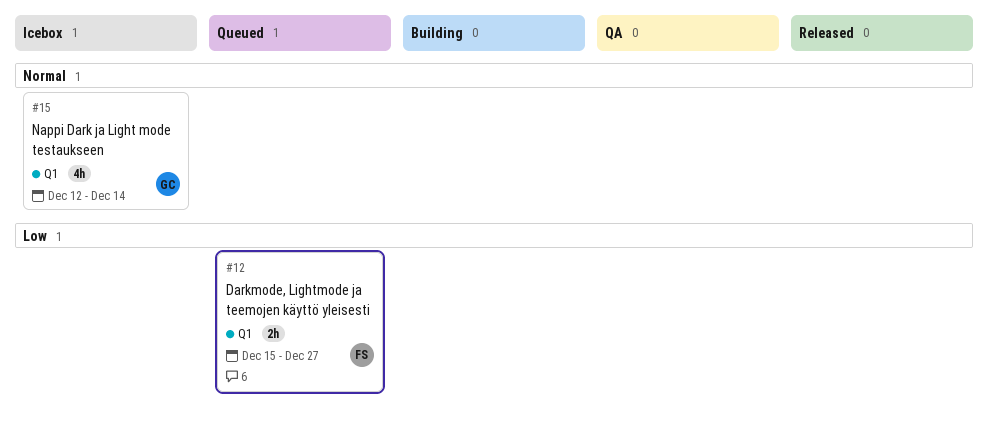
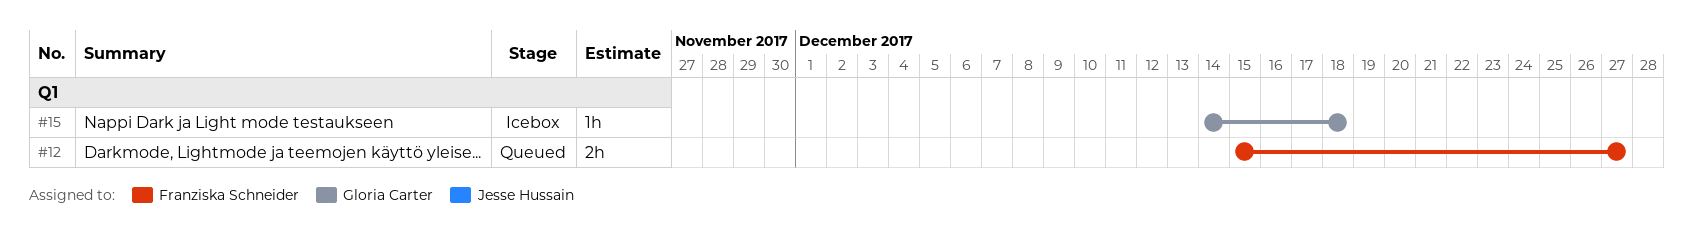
#15, estimate: 4h -> 1h
#15, start: Dec 12 -> Dec 14
#15, due: Dec 14 -> Dec 18

